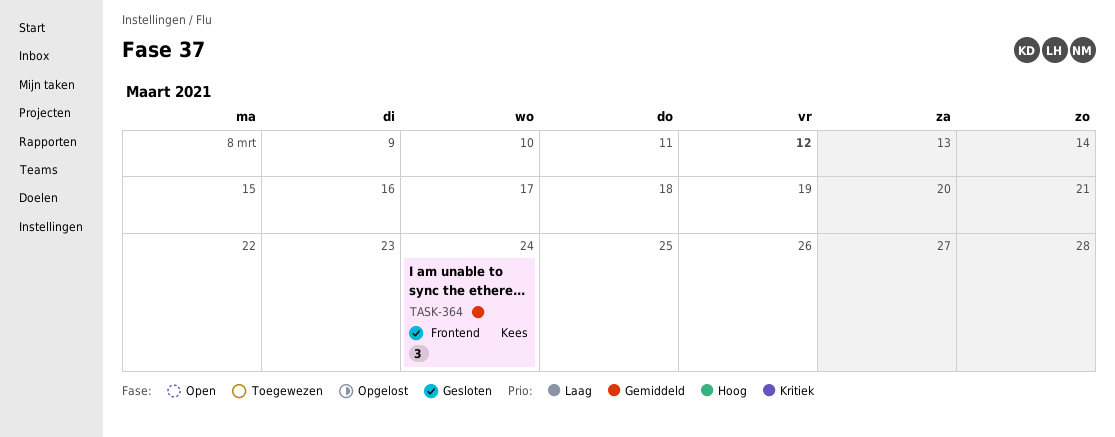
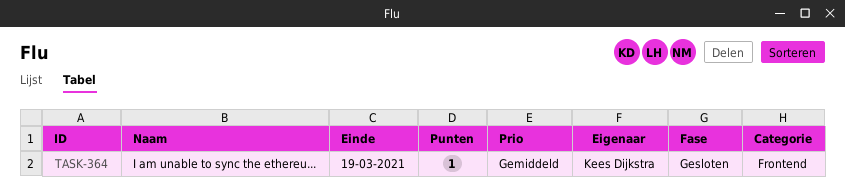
TASK-364, estimate: 3 -> 1
TASK-364, due: Mar 24 -> Mar 19

